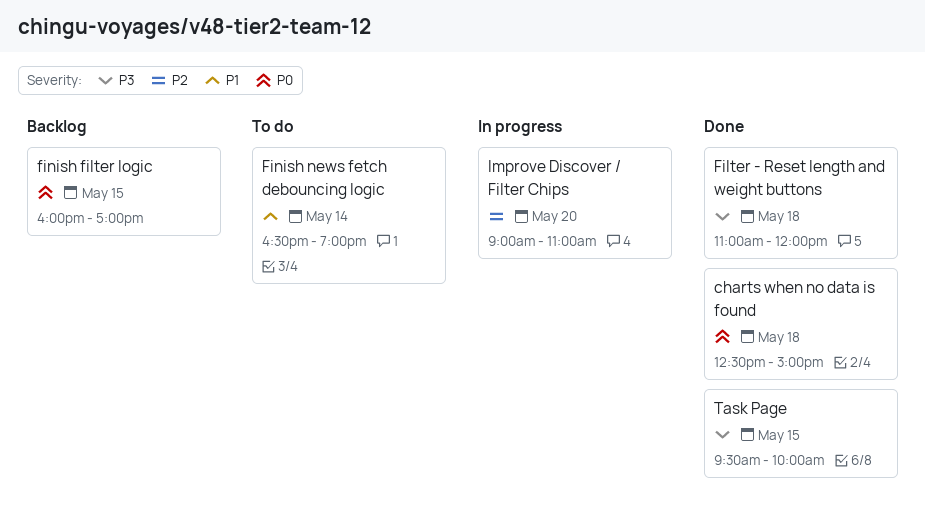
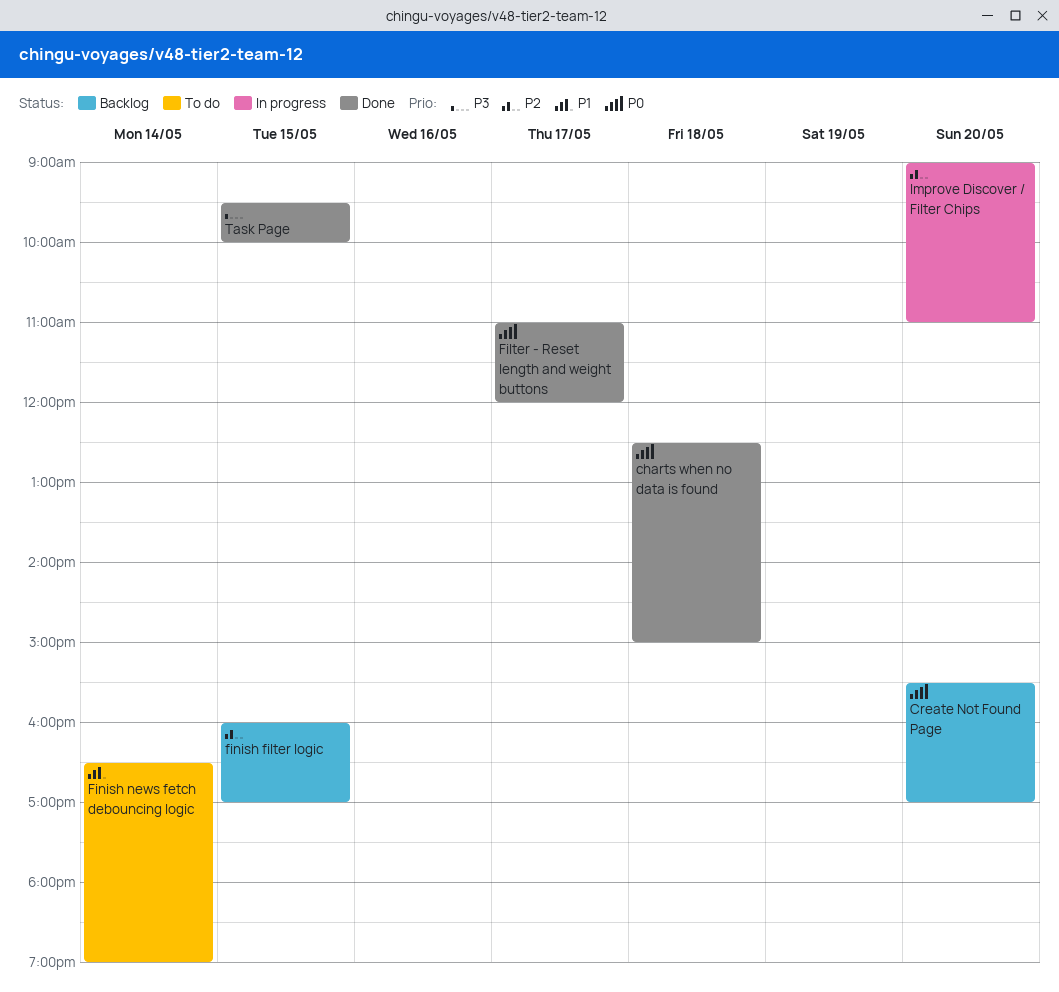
Create Not Found Page: none -> present
Filter - Reset length and weight buttons, priority: P3 -> P0
Filter - Reset length and weight buttons, day: May 18 -> May 17
finish filter logic, priority: P0 -> P2

